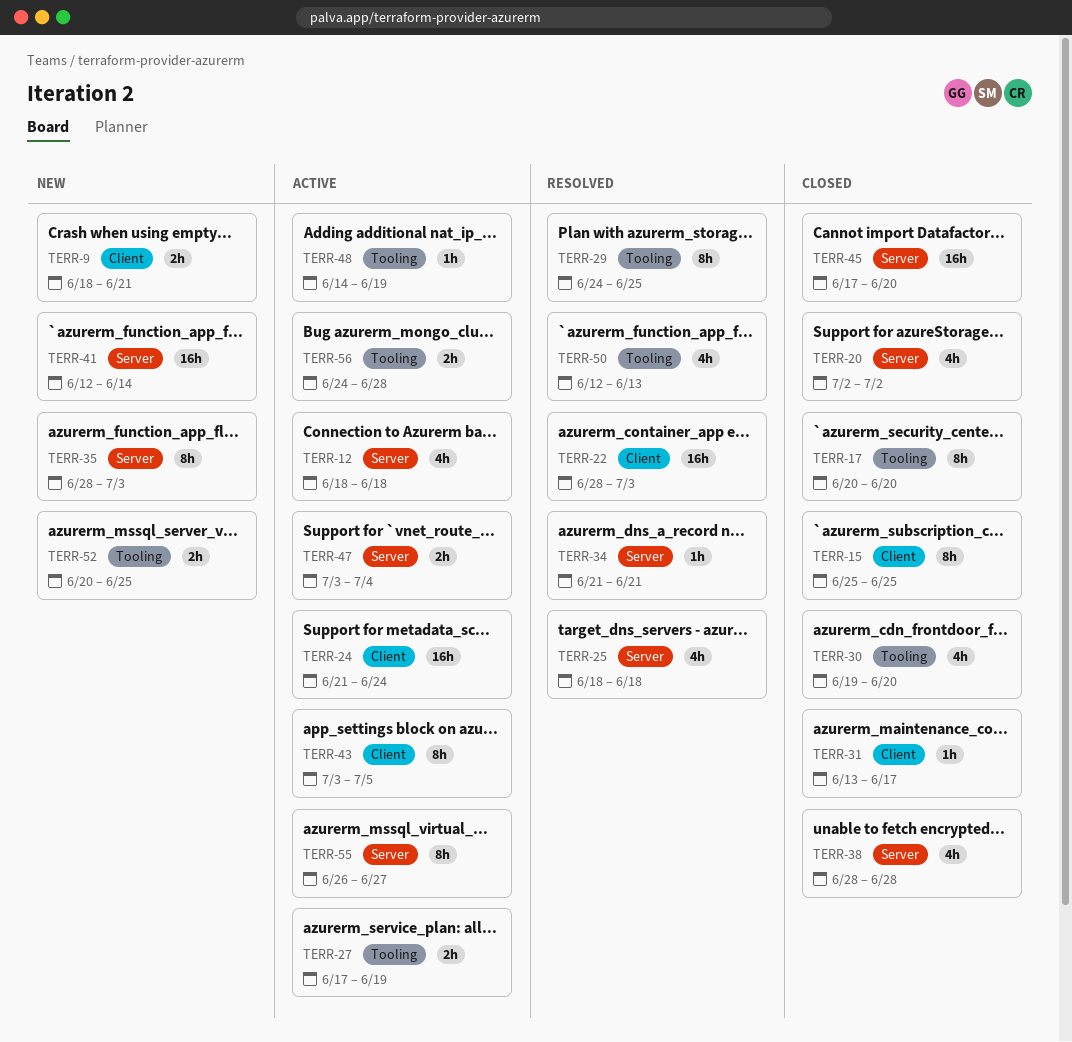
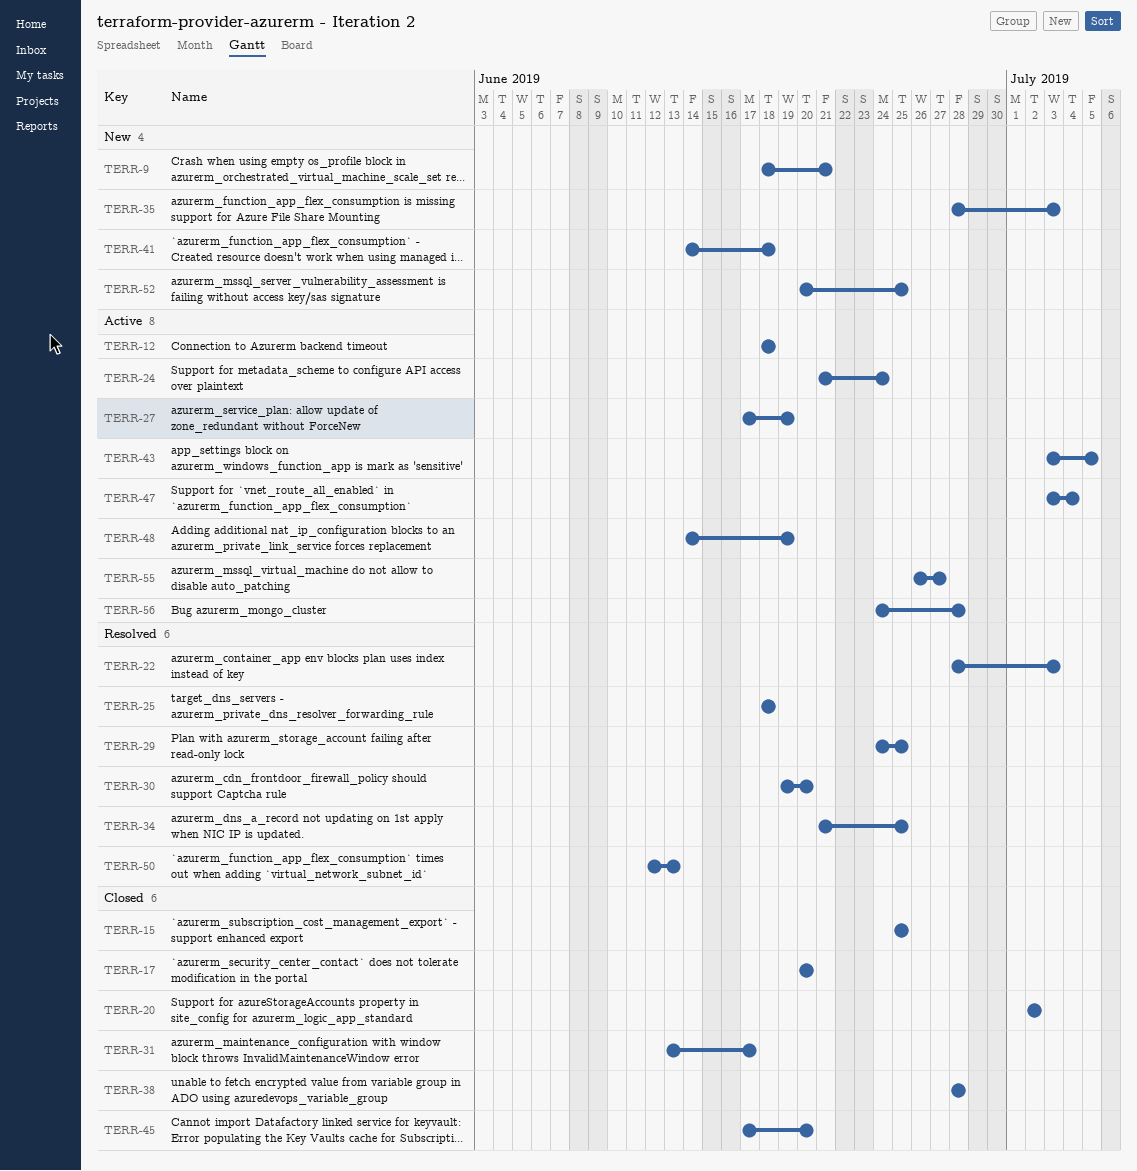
TERR-30, status: Closed -> Resolved
TERR-34, due: Jun 21 -> Jun 25
TERR-41, start: Jun 12 -> Jun 14
TERR-41, due: Jun 14 -> Jun 18

